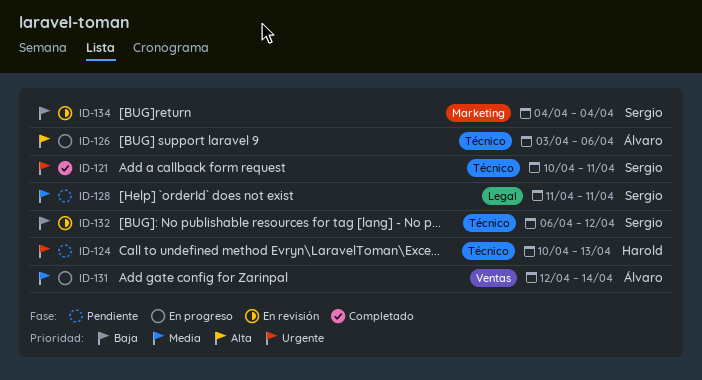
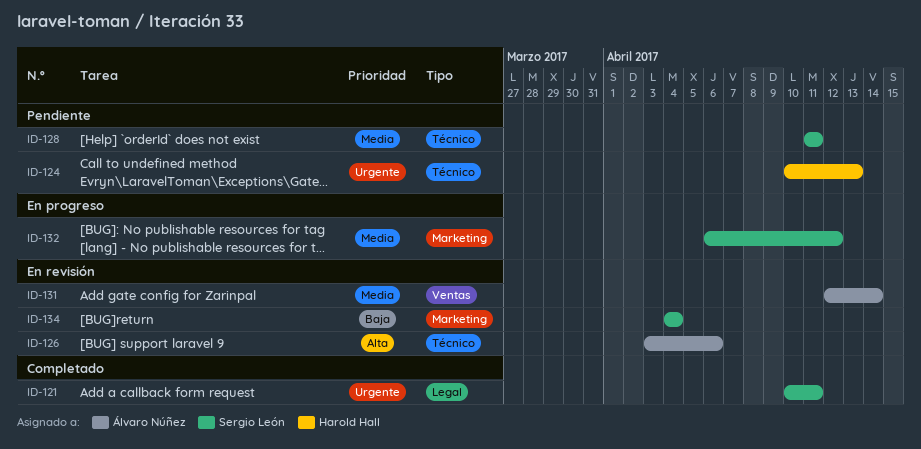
ID-121, label: Técnico -> Legal
ID-126, status: En progreso -> En revisión
ID-128, label: Legal -> Técnico
ID-131, status: En progreso -> En revisión
ID-132, status: En revisión -> En progreso
ID-132, priority: Baja -> Media
ID-132, label: Técnico -> Marketing

